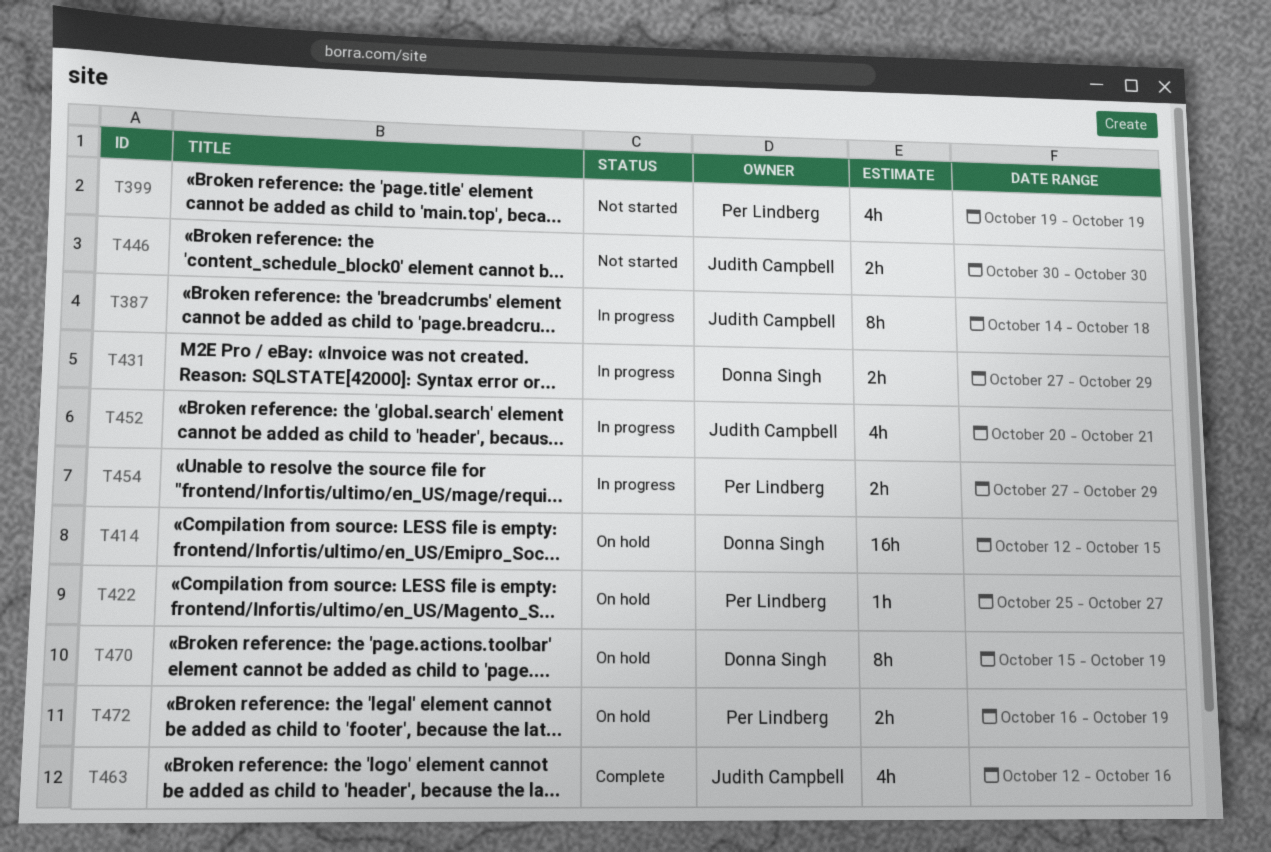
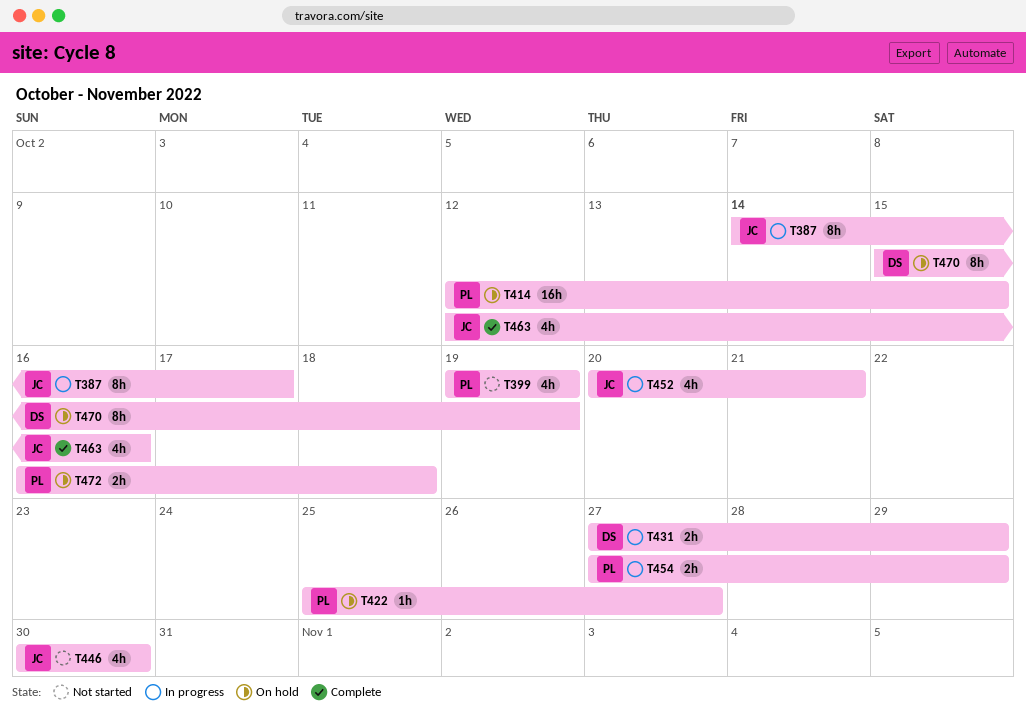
T387, due: Oct 18 -> Oct 17
T414, owner: Donna Singh -> Per Lindberg
T446, estimate: 2h -> 4h
T472, due: Oct 19 -> Oct 18

